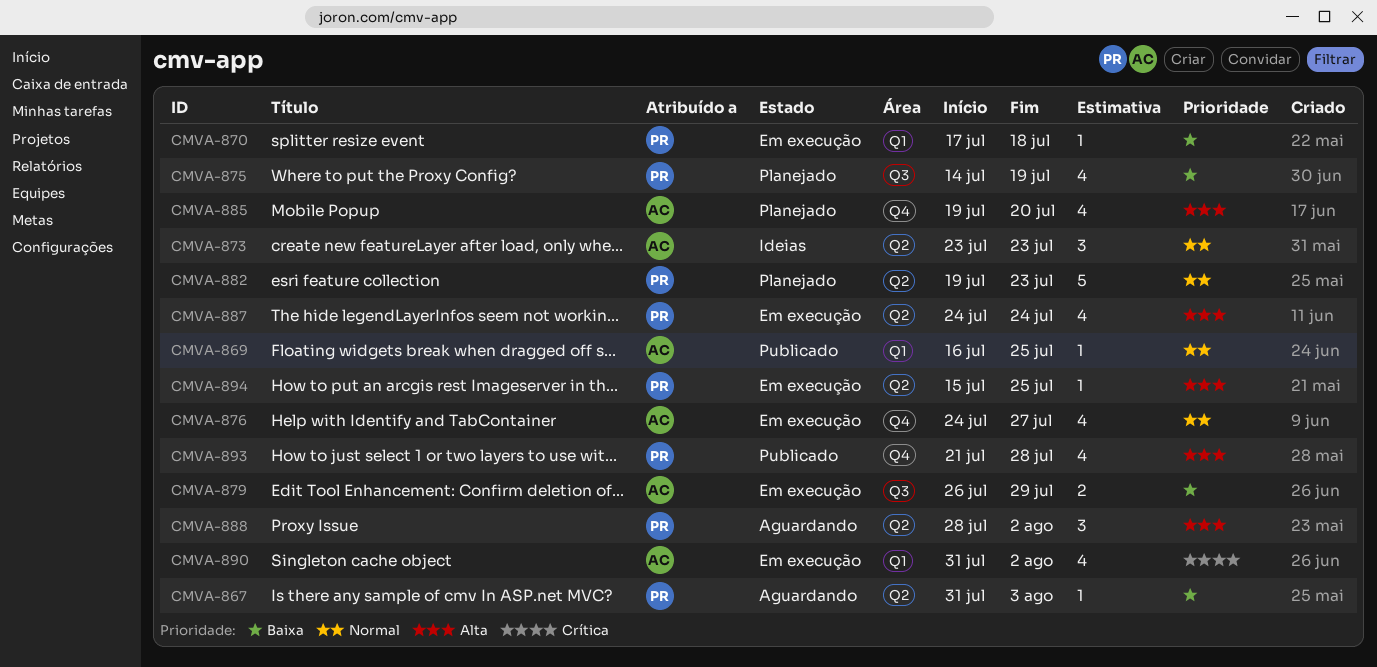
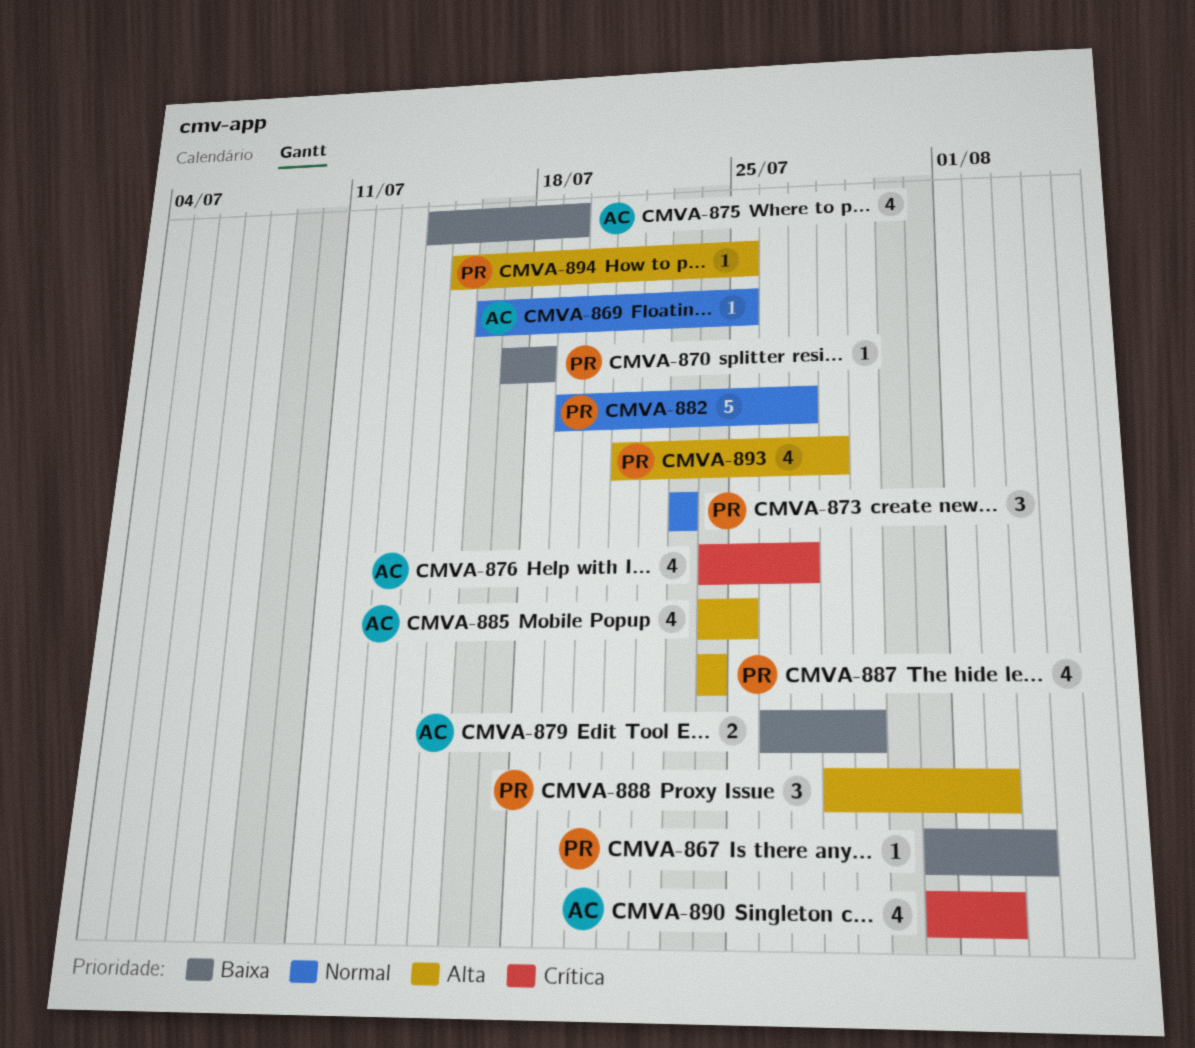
CMVA-873, owner: AC -> PR
CMVA-875, owner: PR -> AC
CMVA-876, priority: Normal -> Crítica
CMVA-882, due: Jul 23 -> Jul 27
CMVA-885, start: Jul 19 -> Jul 24
CMVA-885, due: Jul 20 -> Jul 25

